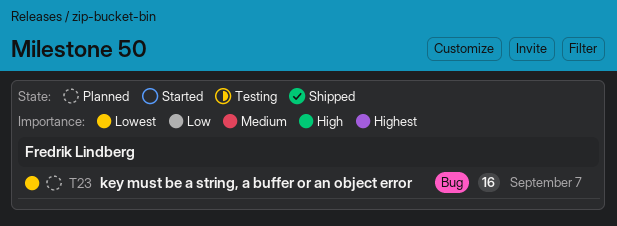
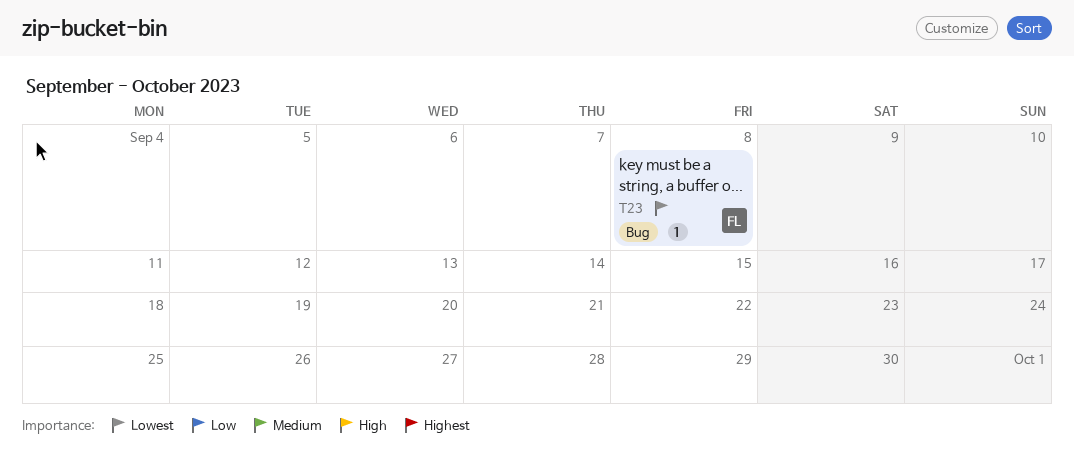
T23, estimate: 16 -> 1
T23, due: Sep 7 -> Sep 8

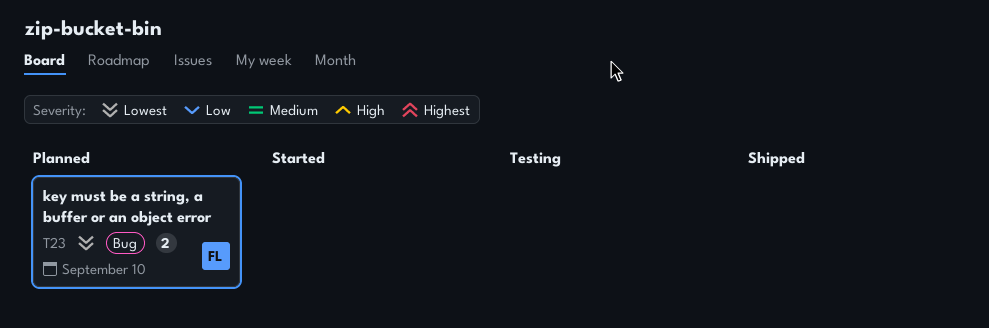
T23, estimate: 1 -> 2
T23, due: Sep 8 -> Sep 10

